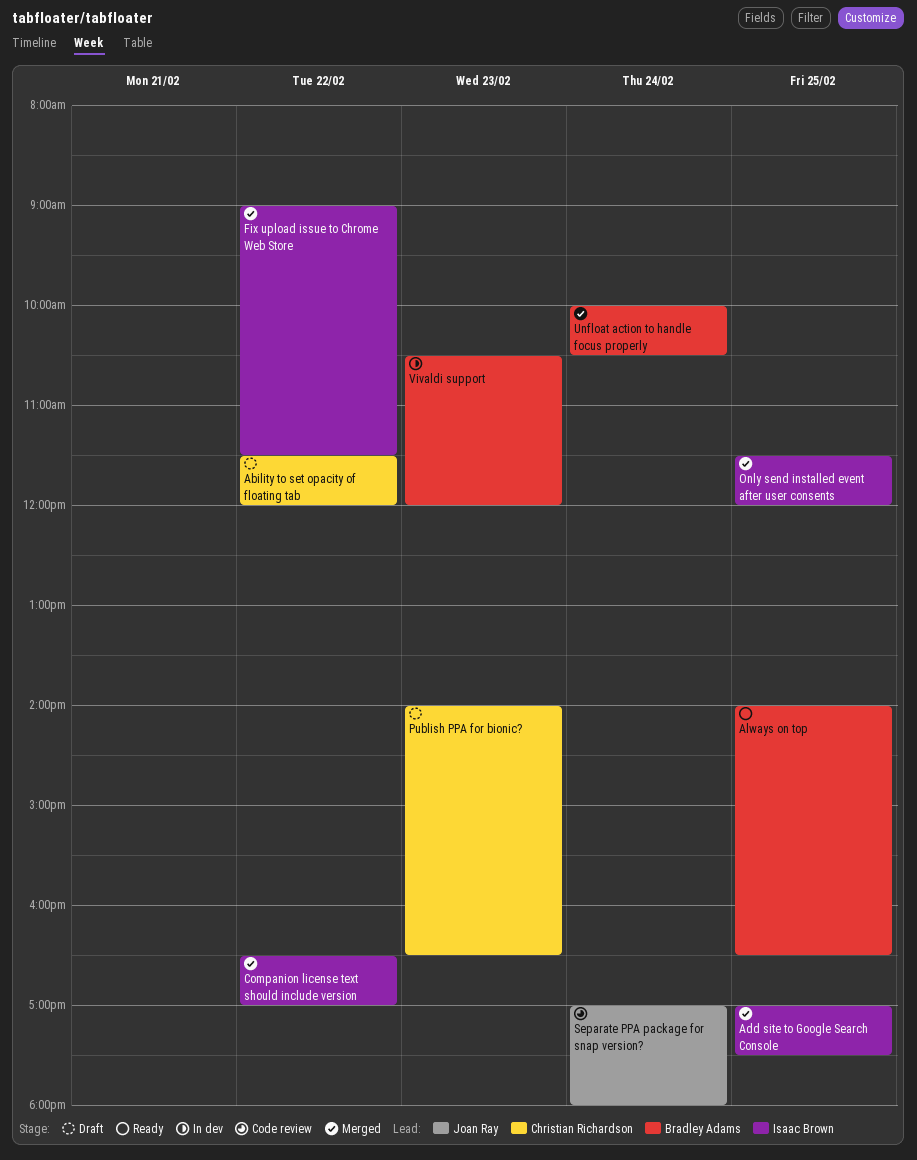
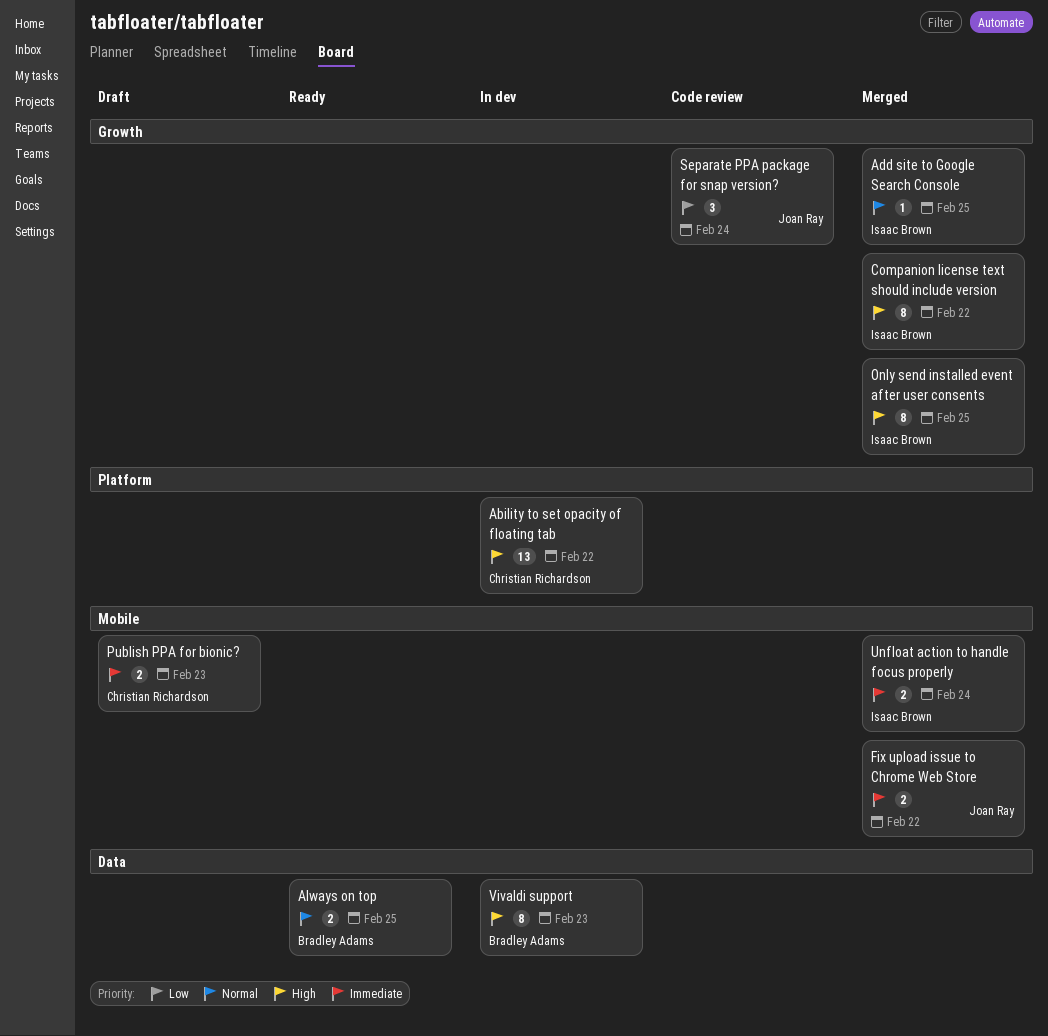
Ability to set opacity of floating tab, status: Draft -> In dev
Fix upload issue to Chrome Web Store, owner: Isaac Brown -> Joan Ray
Unfloat action to handle focus properly, owner: Bradley Adams -> Isaac Brown

